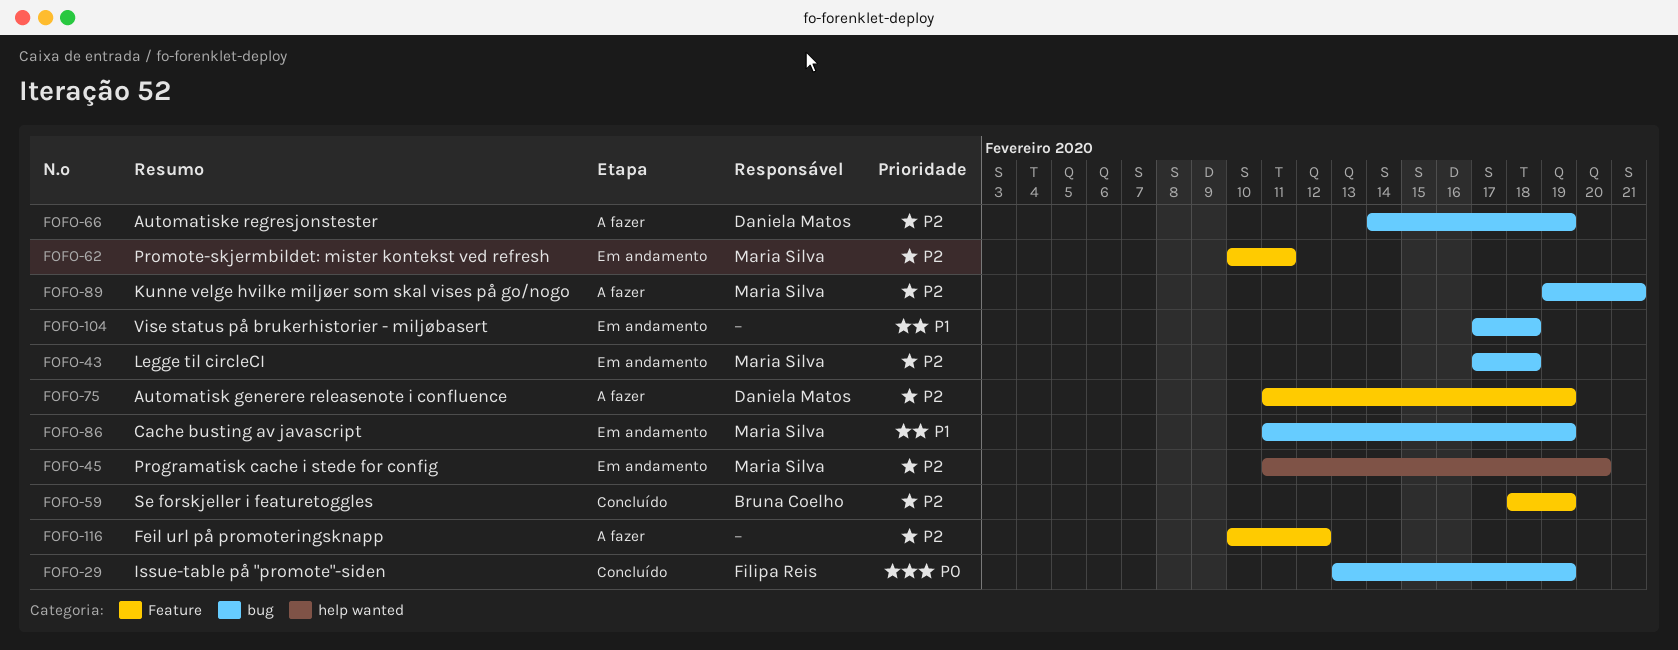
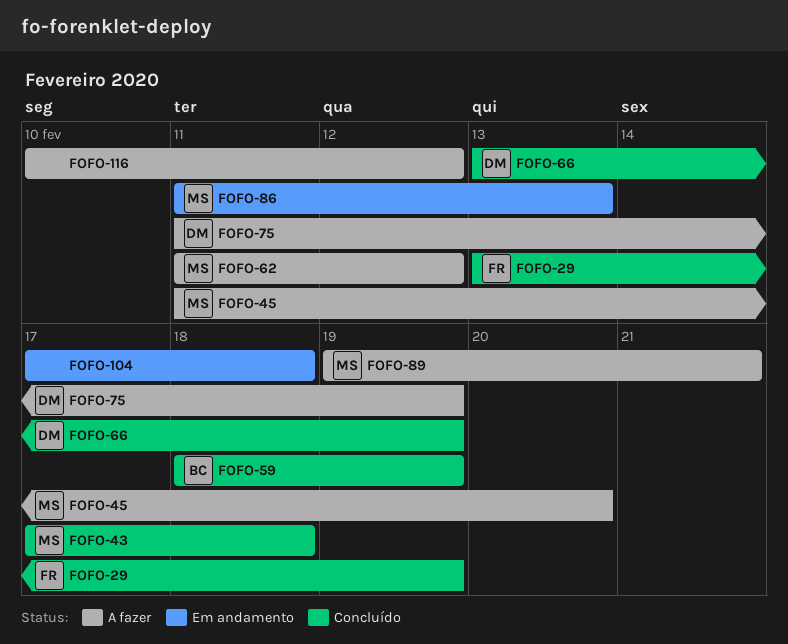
FOFO-43, status: Em andamento -> Concluído
FOFO-45, status: Em andamento -> A fazer
FOFO-62, status: Em andamento -> A fazer
FOFO-62, start: Feb 10 -> Feb 11
FOFO-62, due: Feb 11 -> Feb 12
FOFO-66, status: A fazer -> Concluído
FOFO-66, start: Feb 14 -> Feb 13
FOFO-86, due: Feb 19 -> Feb 13

